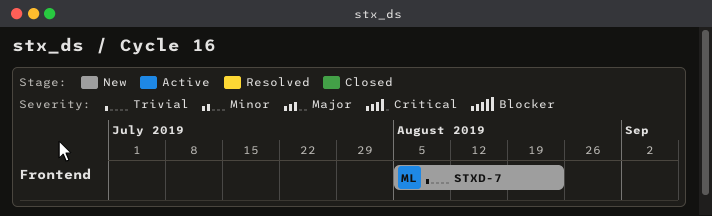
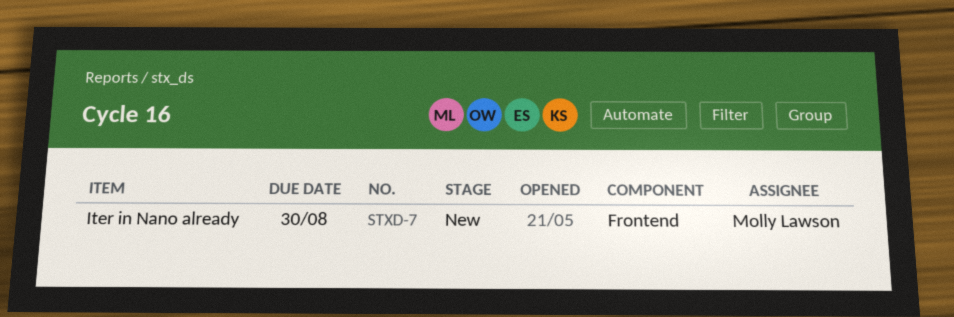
STXD-7, due: Aug 23 -> Aug 30

